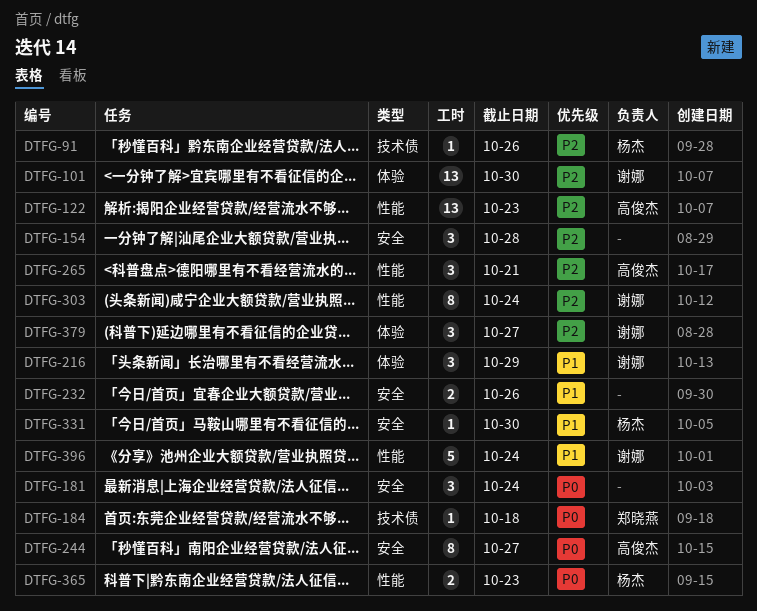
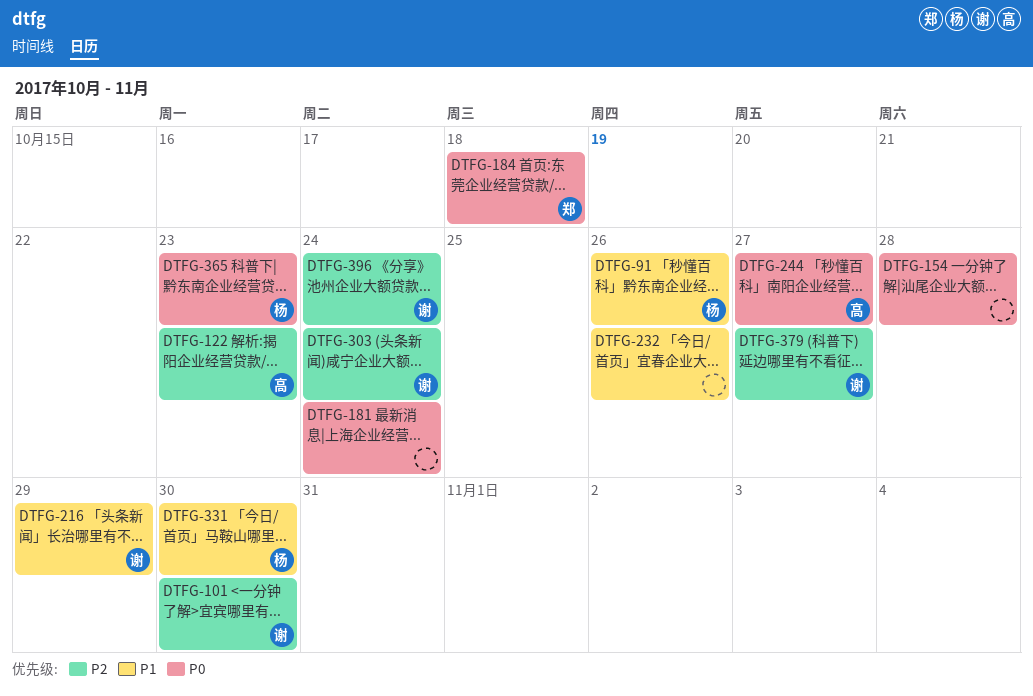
DTFG-91, priority: P2 -> P1
DTFG-154, priority: P2 -> P0
DTFG-265: present -> none
DTFG-396, priority: P1 -> P2

